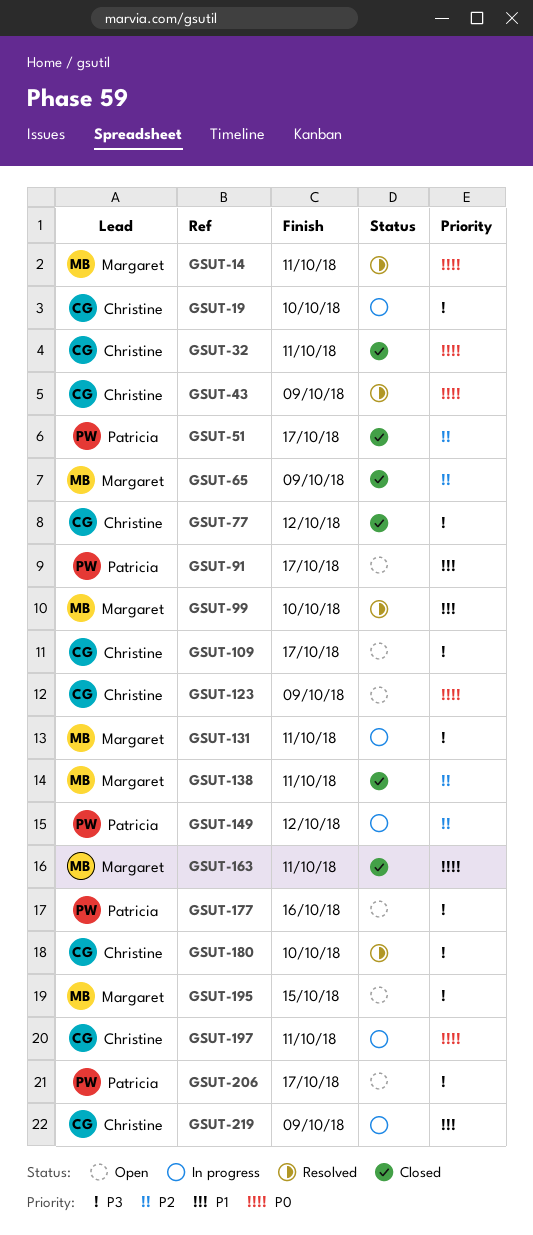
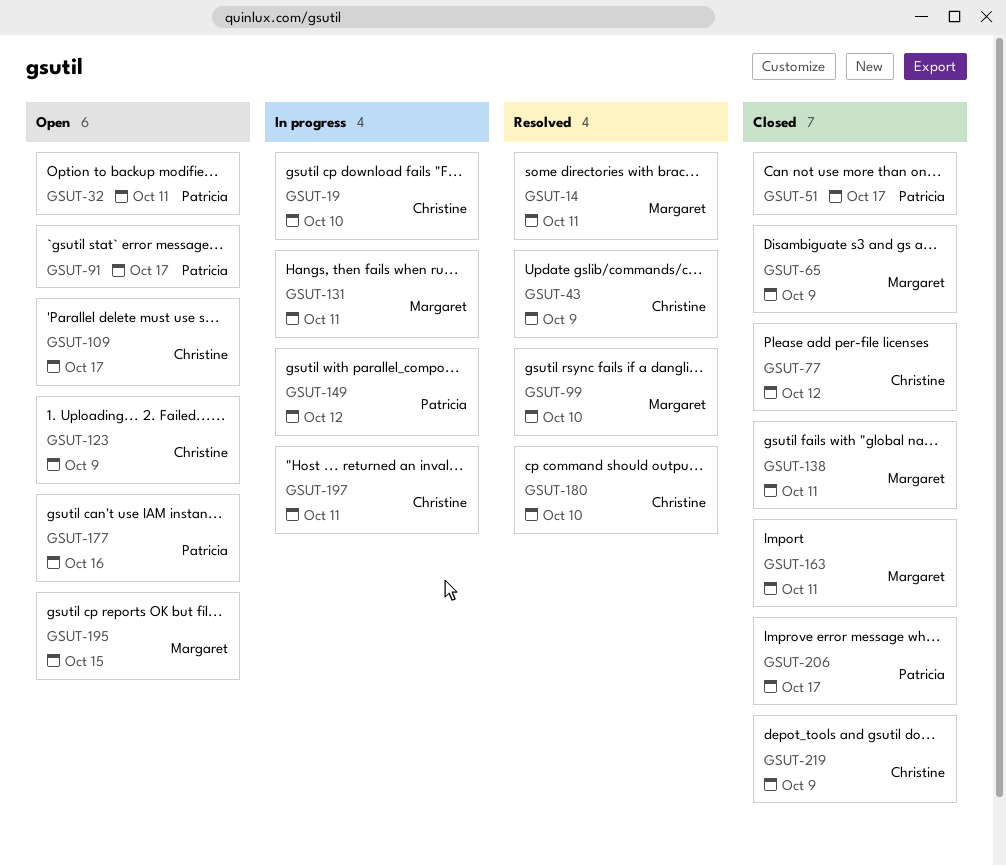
GSUT-32, status: Closed -> Open
GSUT-32, owner: Christine -> Patricia
GSUT-206, status: Open -> Closed
GSUT-219, status: In progress -> Closed

